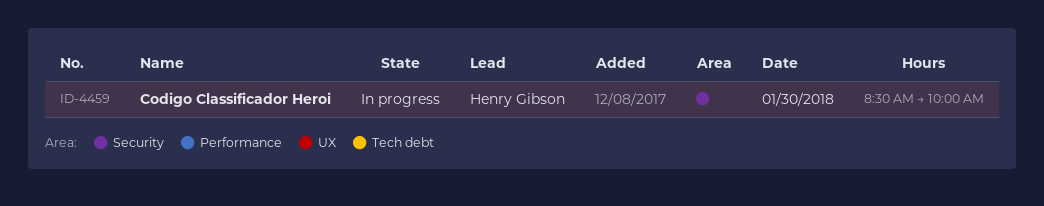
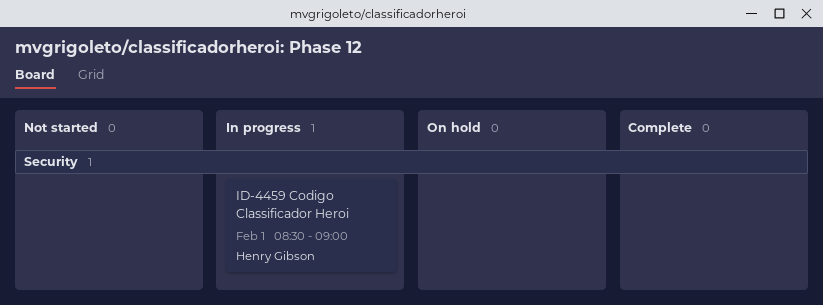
ID-4459, day: Jan 30 -> Feb 1
ID-4459, ends: 10:00 -> 09:00

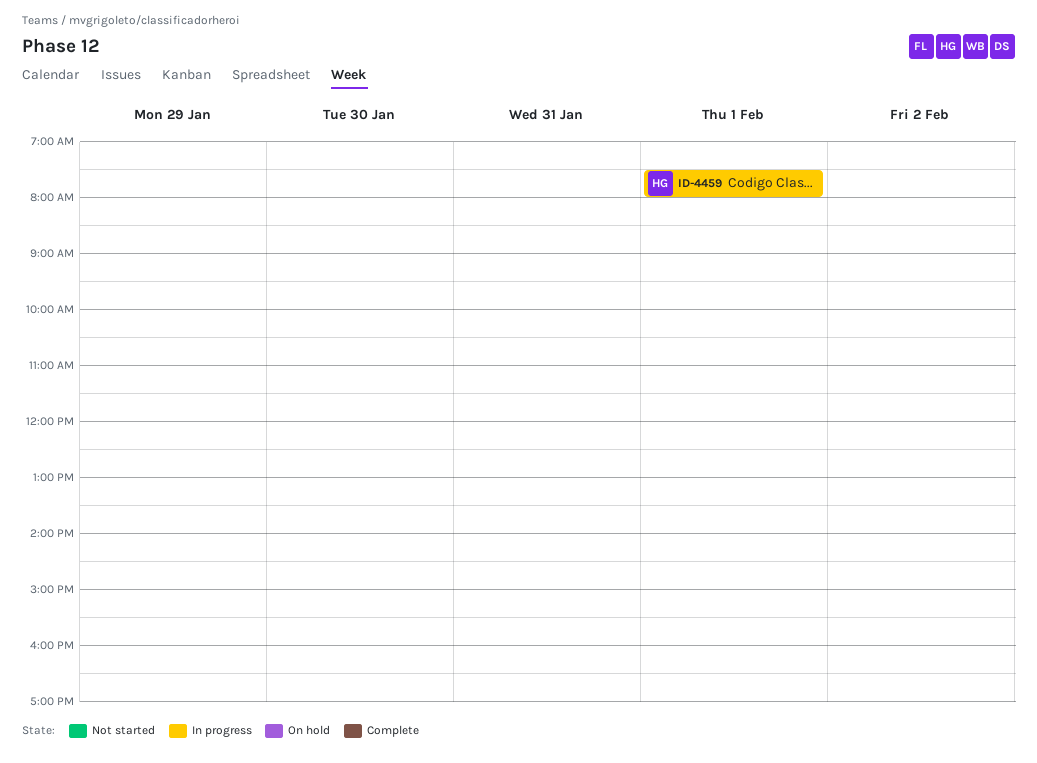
ID-4459, begins: 08:30 -> 07:30
ID-4459, ends: 09:00 -> 08:00

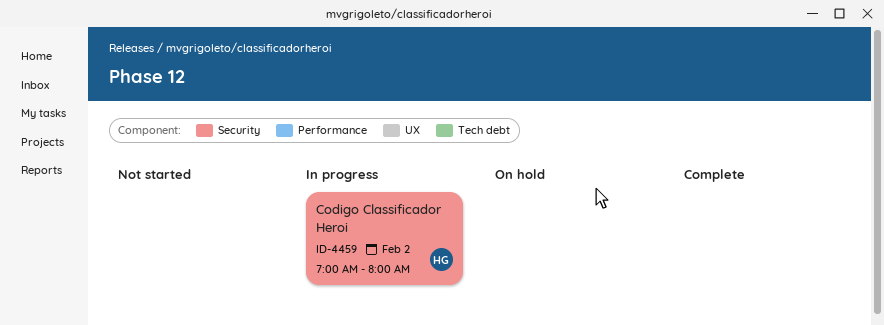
ID-4459, day: Feb 1 -> Feb 2
ID-4459, begins: 07:30 -> 07:00

